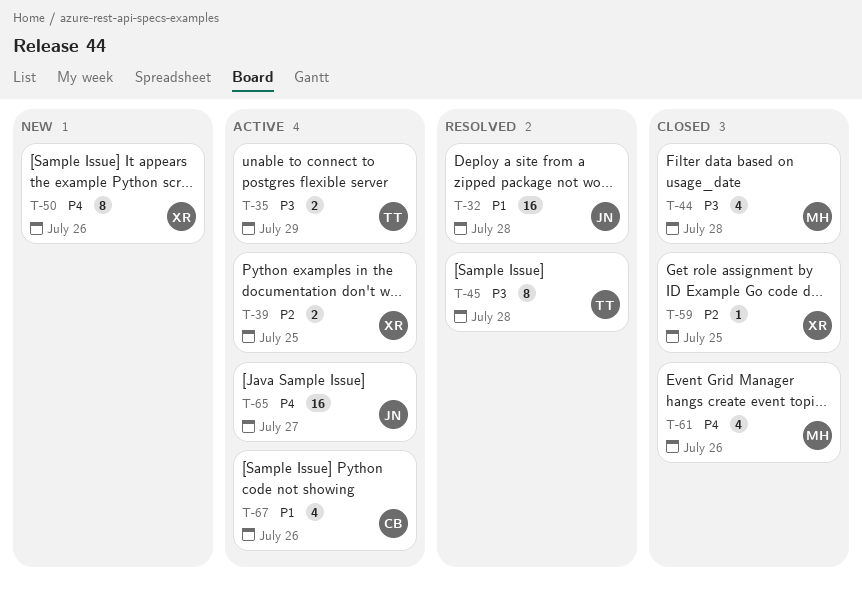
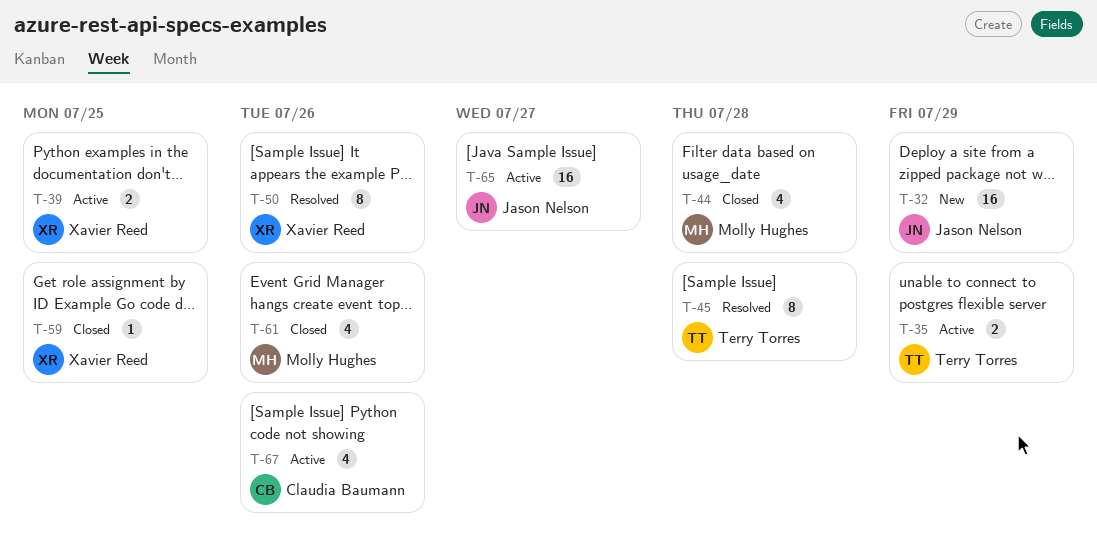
T-32, status: Resolved -> New
T-32, due: Jul 28 -> Jul 29
T-50, status: New -> Resolved

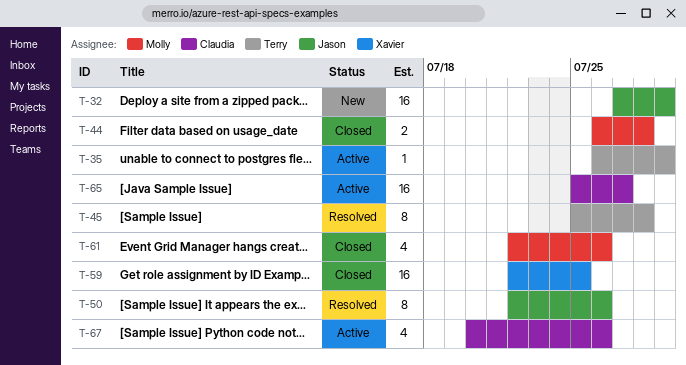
T-35, estimate: 2 -> 1
T-39: present -> none
T-44, estimate: 4 -> 2
T-50, owner: Xavier Reed -> Jason Nelson
T-59, estimate: 1 -> 16
T-65, owner: Jason Nelson -> Claudia Baumann

